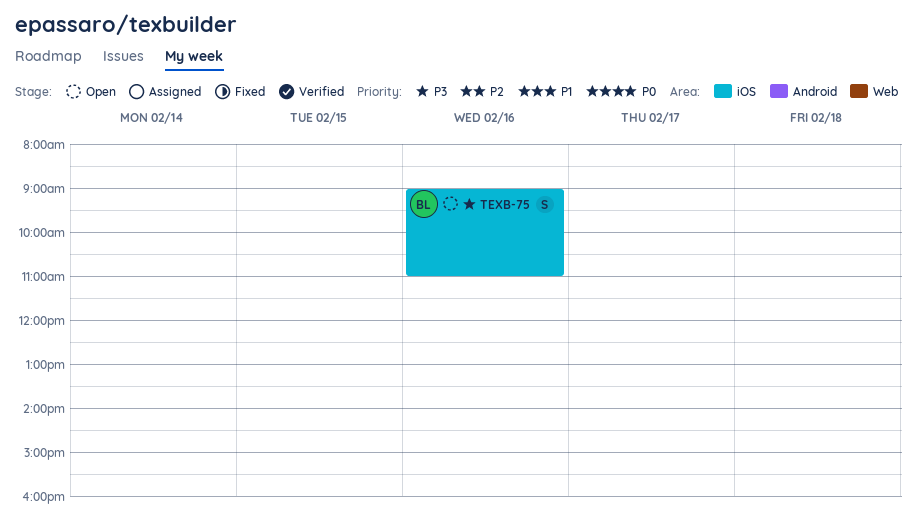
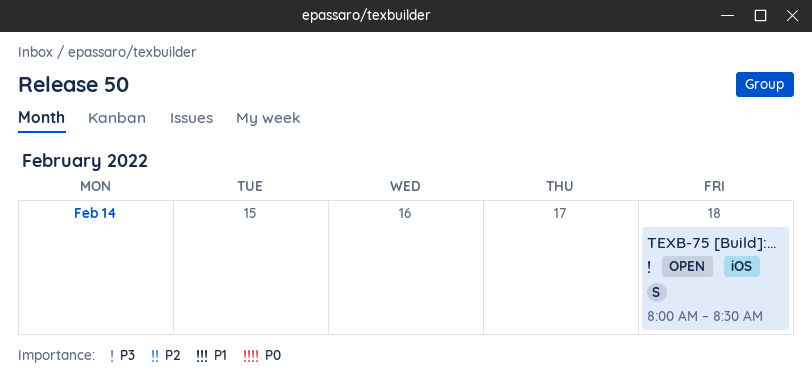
TEXB-75, day: Feb 16 -> Feb 18
TEXB-75, begins: 09:00 -> 08:00
TEXB-75, ends: 11:00 -> 08:30

